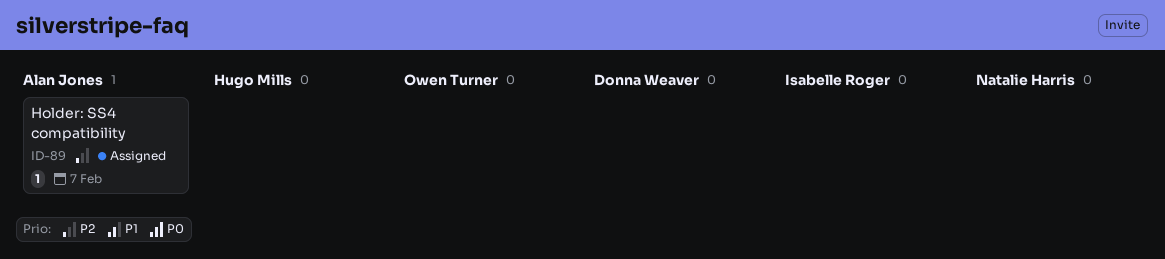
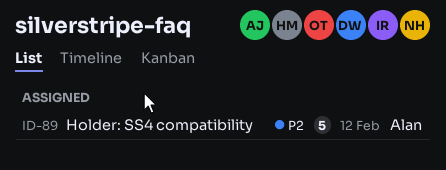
ID-89, estimate: 1 -> 5
ID-89, due: Feb 7 -> Feb 12

